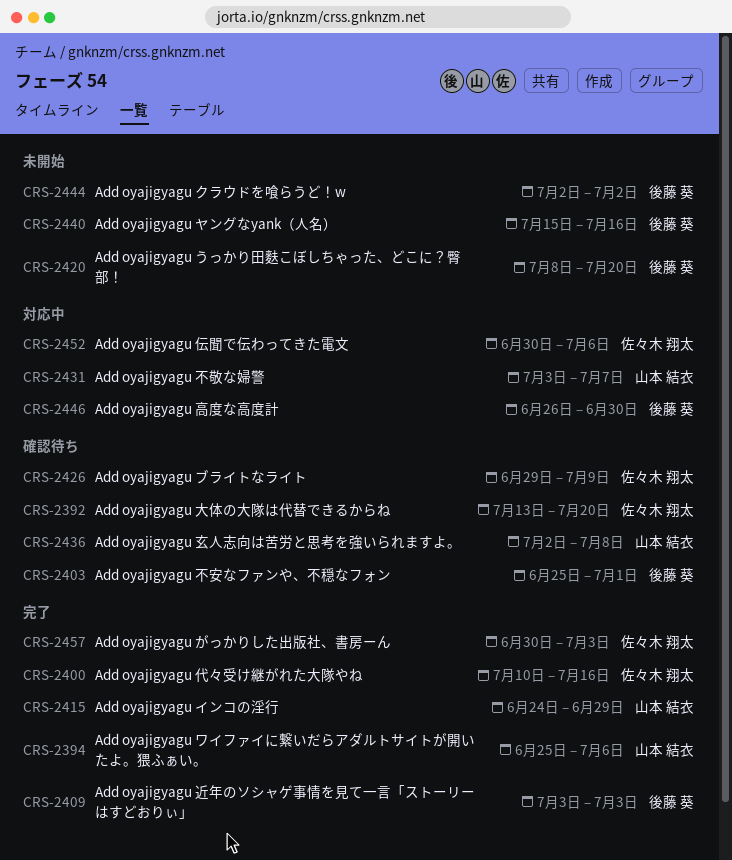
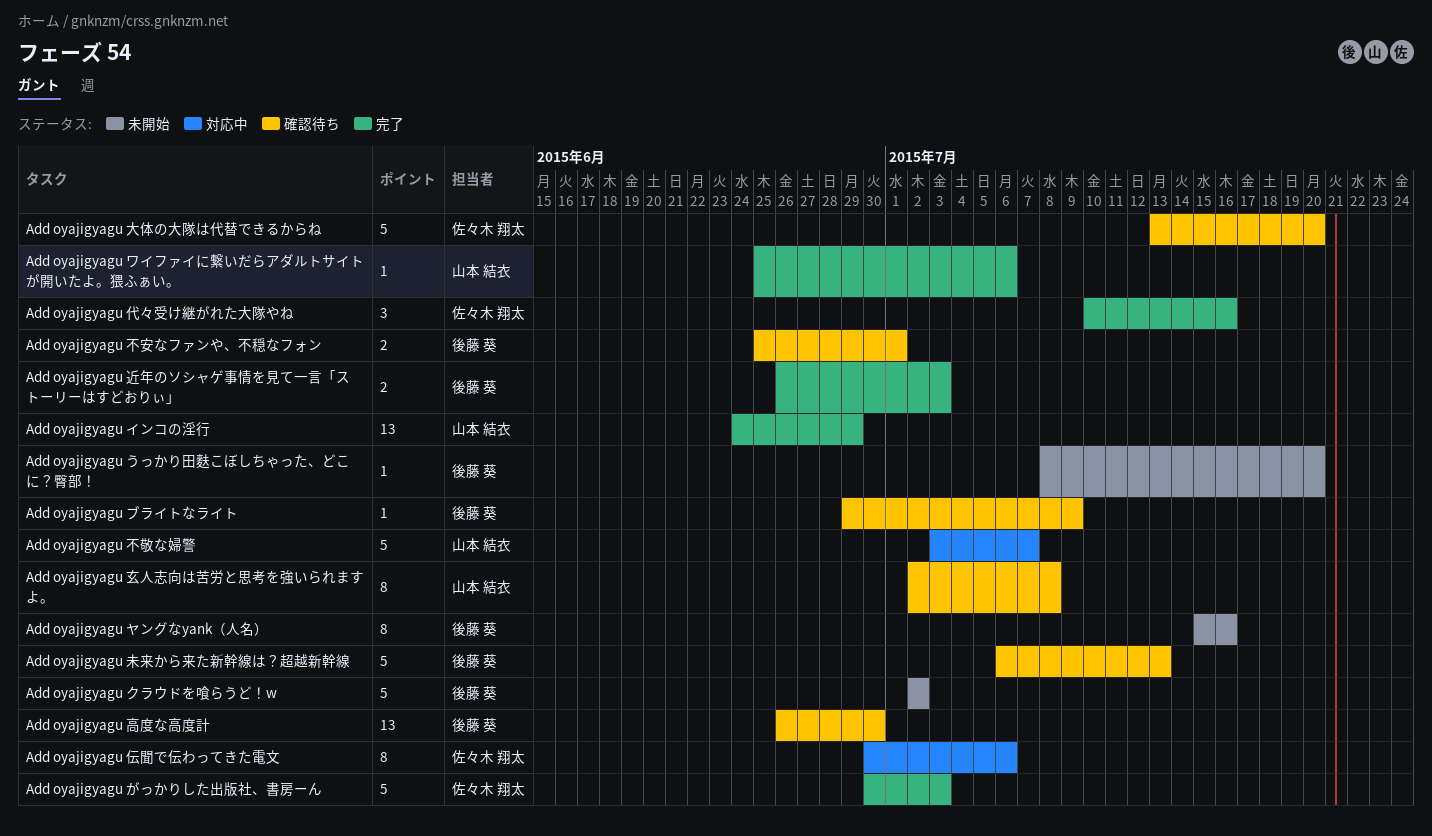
Add oyajigyagu ブライトなライト, owner: 佐々木 翔太 -> 後藤 葵
Add oyajigyagu 未来から来た新幹線は？超越新幹線: none -> present
Add oyajigyagu 近年のソシャゲ事情を見て一言「ストーリーはすどおりぃ」, start: Jul 3 -> Jun 26
Add oyajigyagu 高度な高度計, status: 対応中 -> 確認待ち

